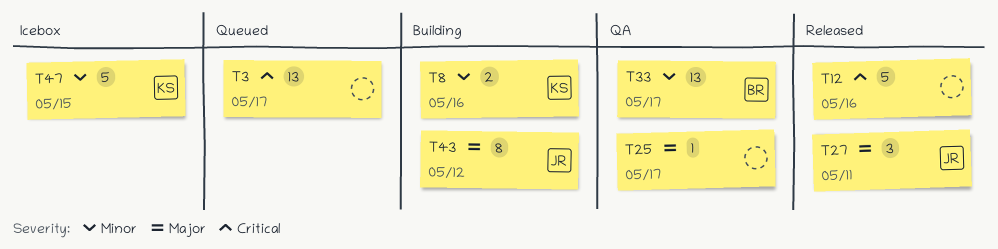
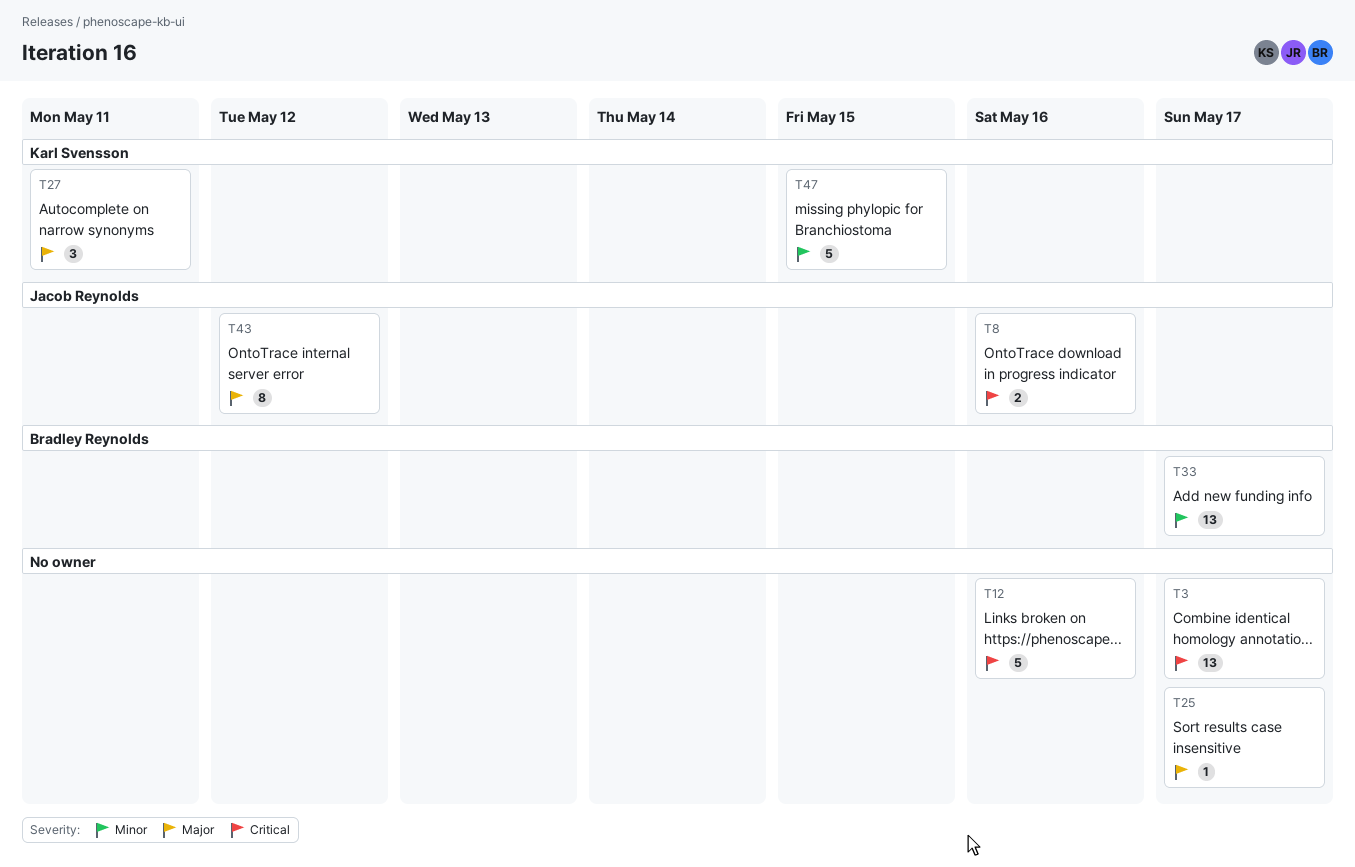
T8, owner: Karl Svensson -> Jacob Reynolds
T8, priority: Minor -> Critical
T27, owner: Jacob Reynolds -> Karl Svensson

